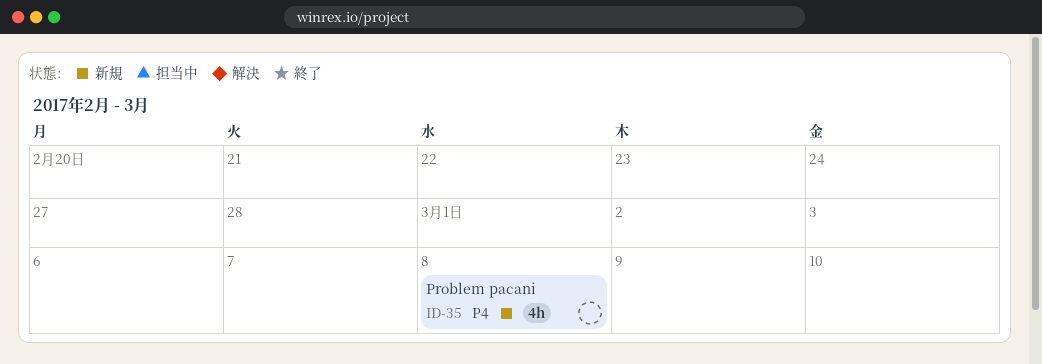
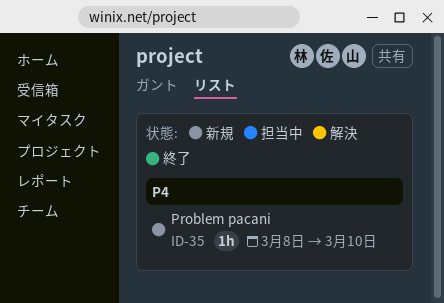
ID-35, estimate: 4h -> 1h
ID-35, due: Mar 8 -> Mar 10

